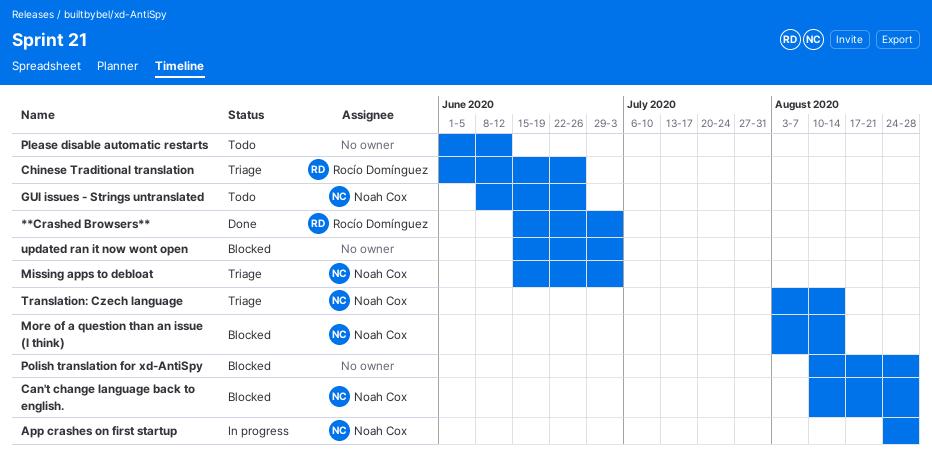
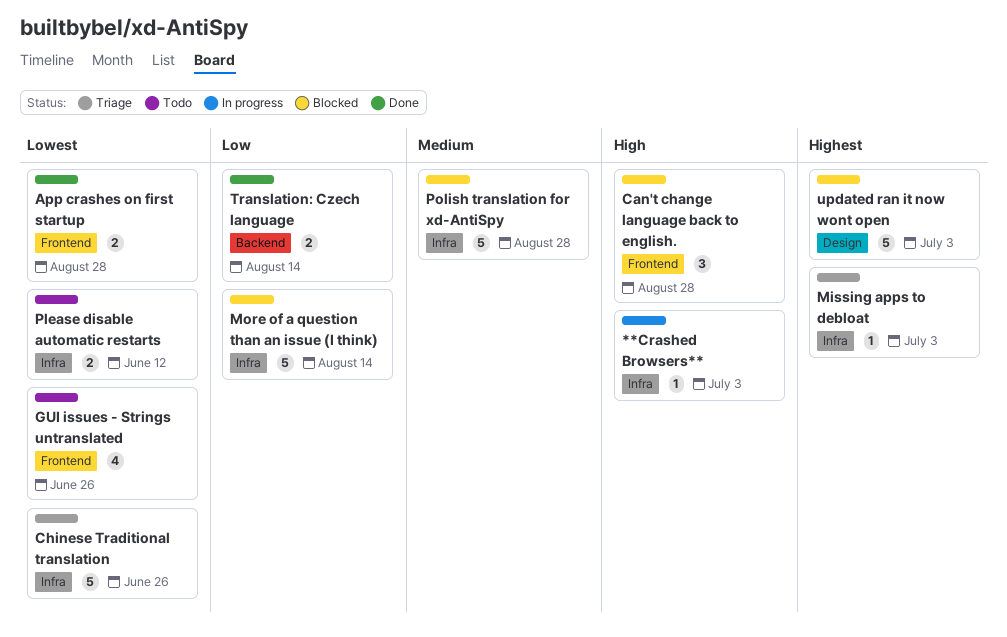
**Crashed Browsers**, status: Done -> In progress
App crashes on first startup, status: In progress -> Done
Translation: Czech language, status: Triage -> Done

